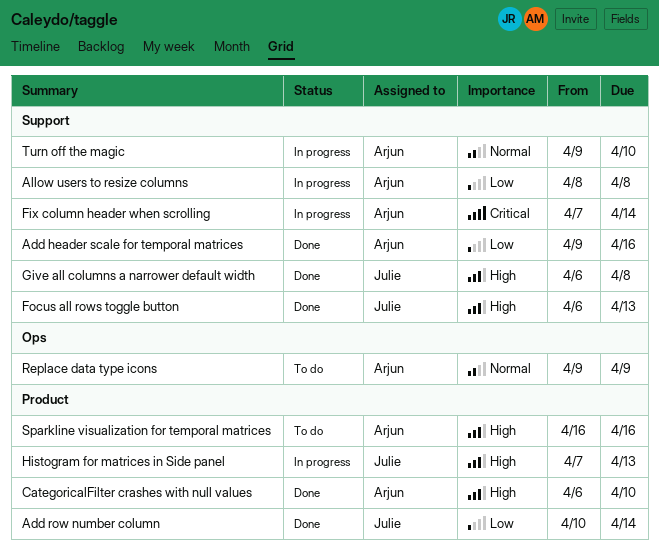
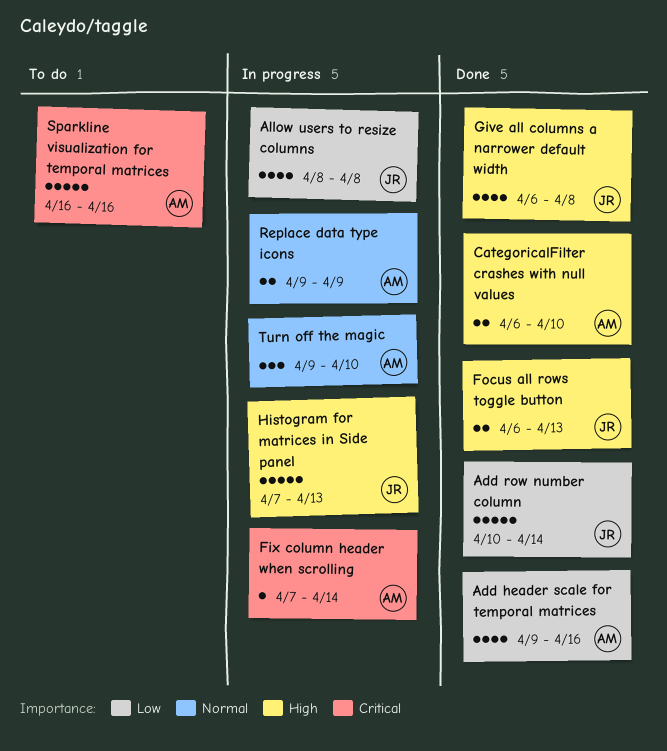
Allow users to resize columns, owner: Arjun -> Julie
Replace data type icons, status: To do -> In progress
Sparkline visualization for temporal matrices, priority: High -> Critical

